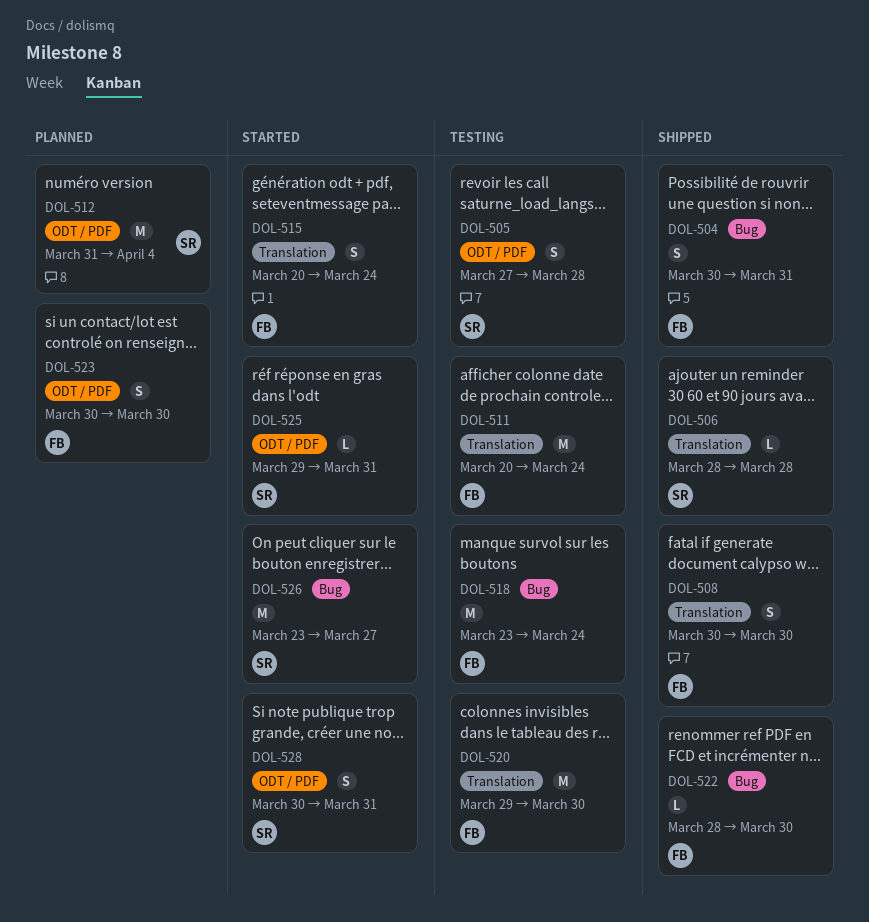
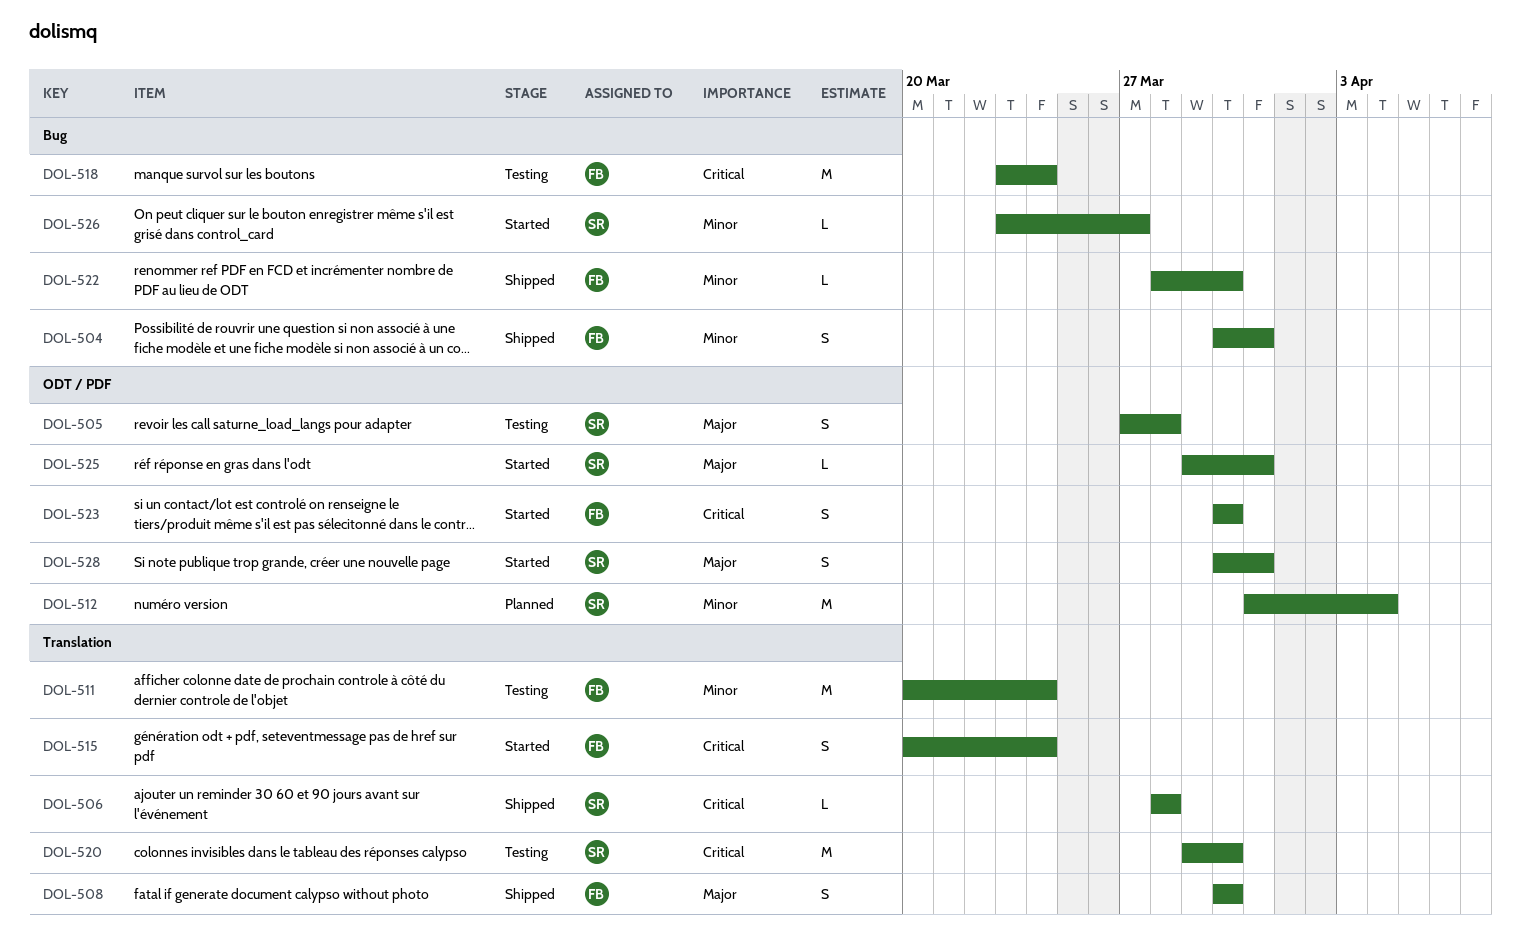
DOL-520, owner: FB -> SR
DOL-523, status: Planned -> Started
DOL-526, estimate: M -> L

